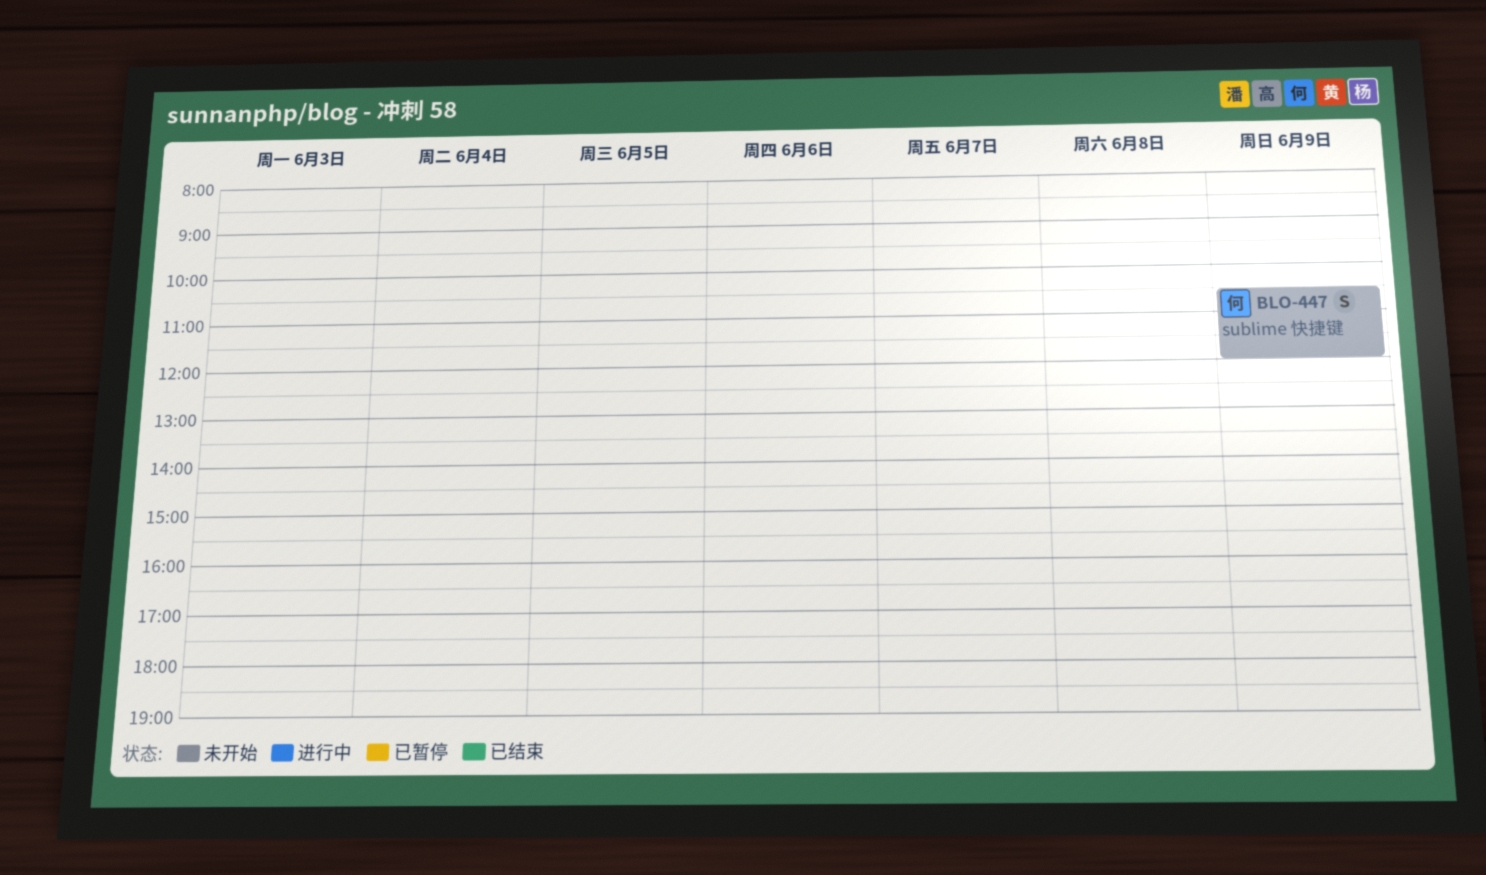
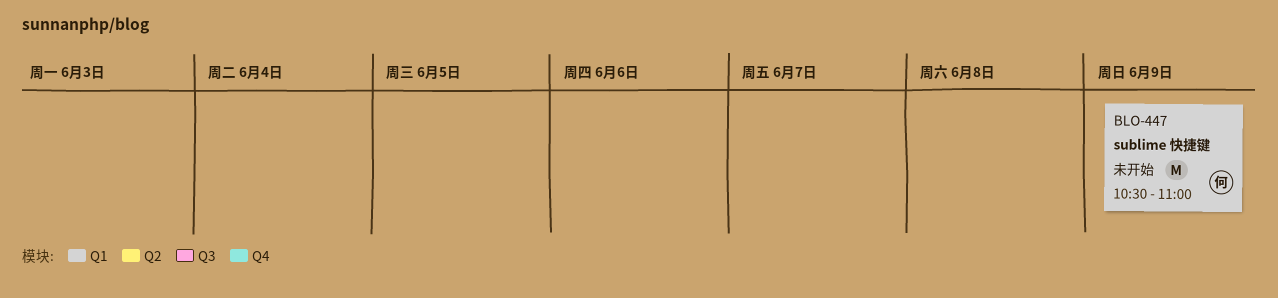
BLO-447, estimate: S -> M
BLO-447, ends: 12:00 -> 11:00

